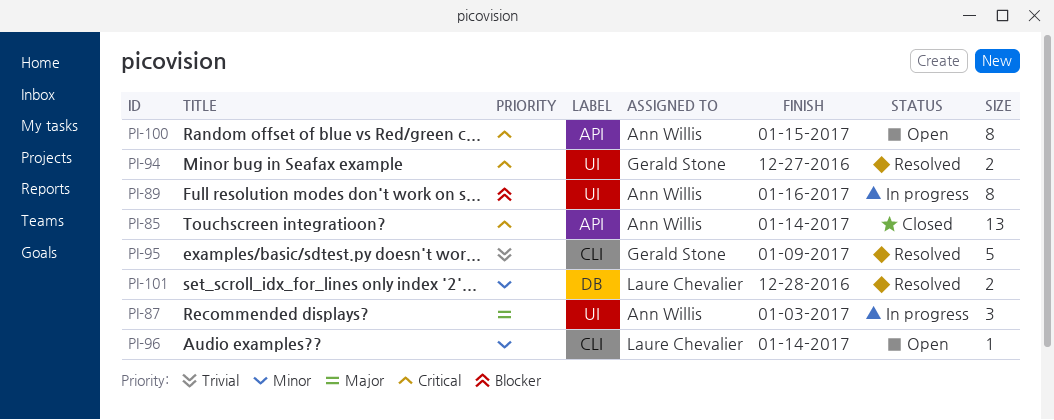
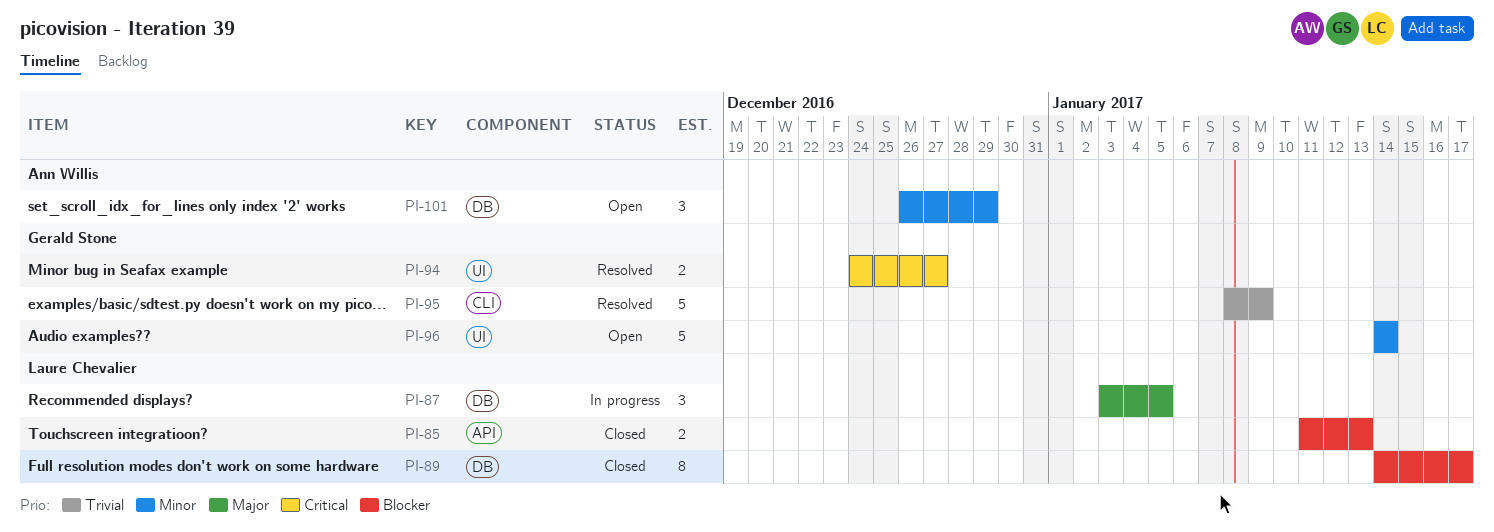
PI-85, owner: Ann Willis -> Laure Chevalier
PI-85, priority: Critical -> Blocker
PI-85, estimate: 13 -> 2
PI-85, due: Jan 14 -> Jan 13
PI-87, owner: Ann Willis -> Laure Chevalier
PI-87, label: UI -> DB
PI-87, due: Jan 3 -> Jan 5
PI-89, status: In progress -> Closed
PI-89, owner: Ann Willis -> Laure Chevalier
PI-89, label: UI -> DB
PI-89, due: Jan 16 -> Jan 17
PI-96, owner: Laure Chevalier -> Gerald Stone
PI-96, label: CLI -> UI
PI-96, estimate: 1 -> 5
PI-100: present -> none
PI-101, status: Resolved -> Open
PI-101, owner: Laure Chevalier -> Ann Willis
PI-101, estimate: 2 -> 3
PI-101, due: Dec 28 -> Dec 29

